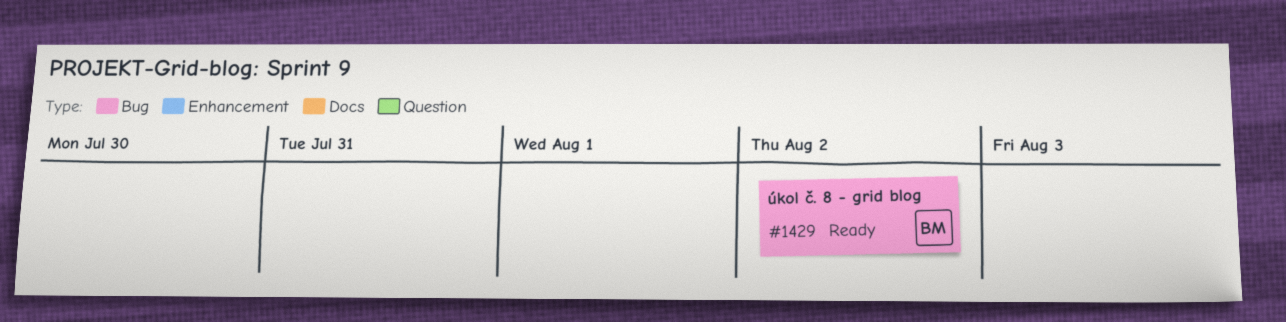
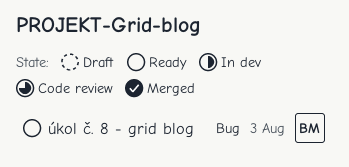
úkol č. 8 - grid blog, due: Aug 2 -> Aug 3

